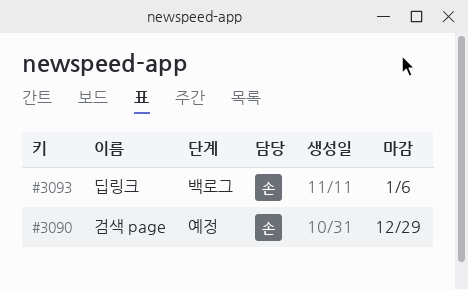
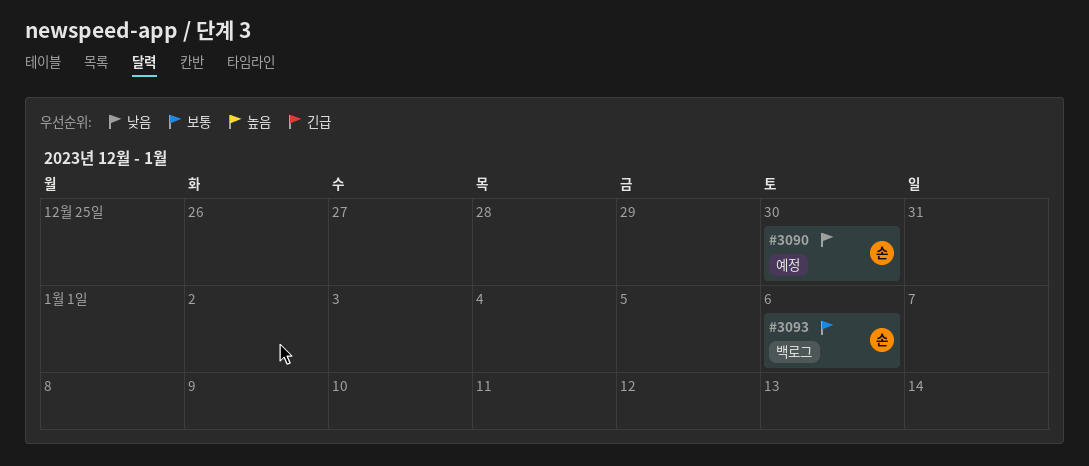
#3090, due: Dec 29 -> Dec 30

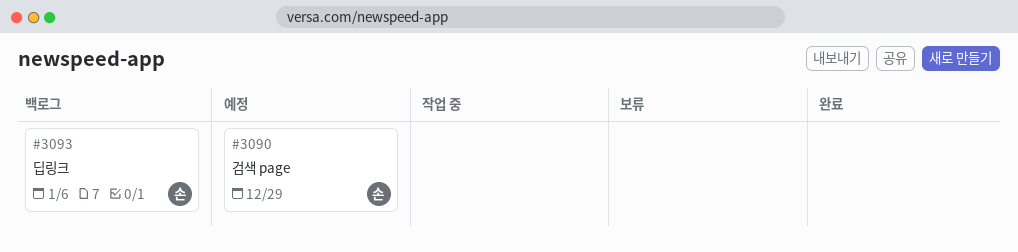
#3090, due: Dec 30 -> Dec 29

